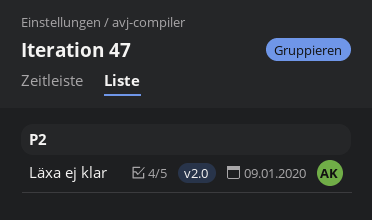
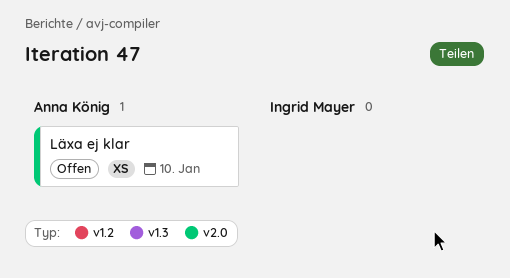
Läxa ej klar, due: Jan 9 -> Jan 10

